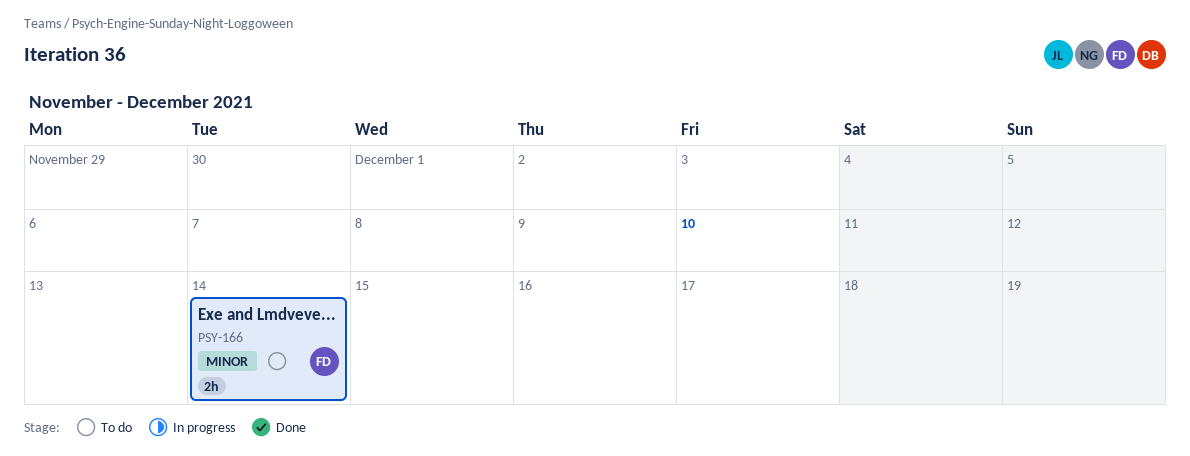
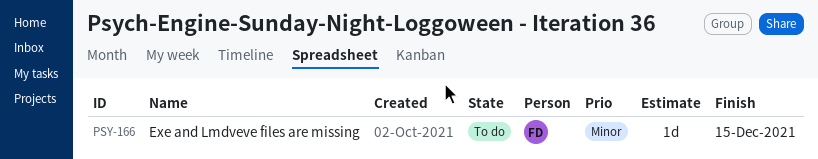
PSY-166, estimate: 2h -> 1d
PSY-166, due: Dec 14 -> Dec 15

